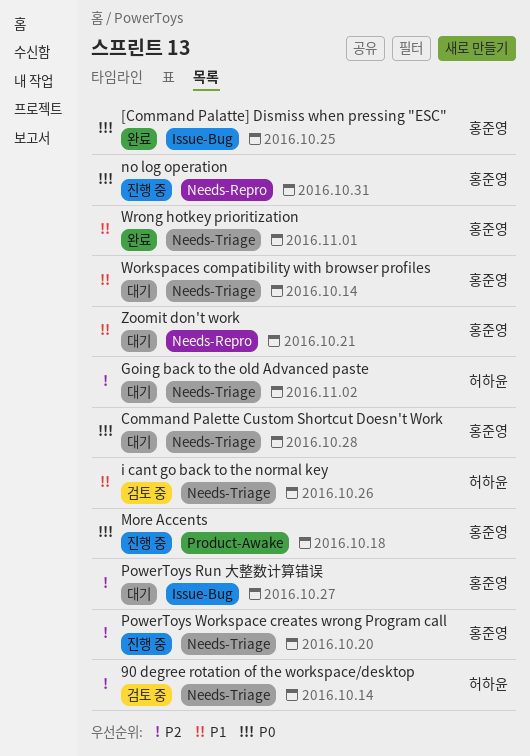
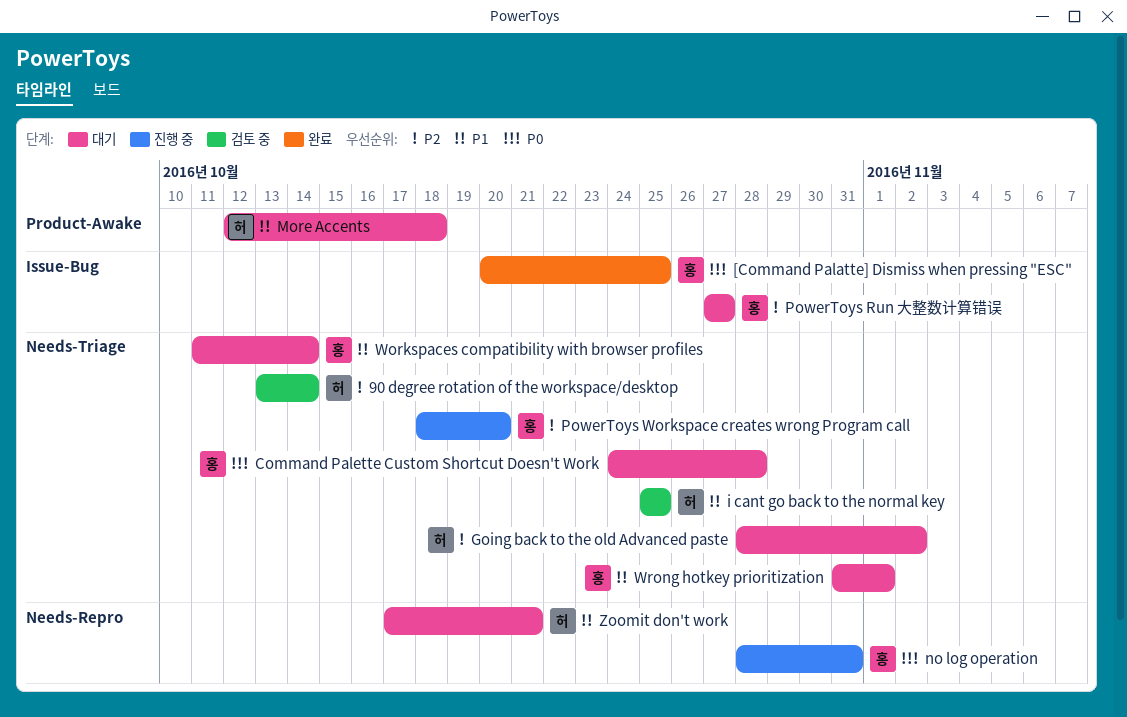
i cant go back to the normal key, due: Oct 26 -> Oct 25
More Accents, status: 진행 중 -> 대기
More Accents, owner: 홍준영 -> 허하윤
More Accents, priority: P0 -> P1
Wrong hotkey prioritization, status: 완료 -> 대기
Zoomit don't work, owner: 홍준영 -> 허하윤

